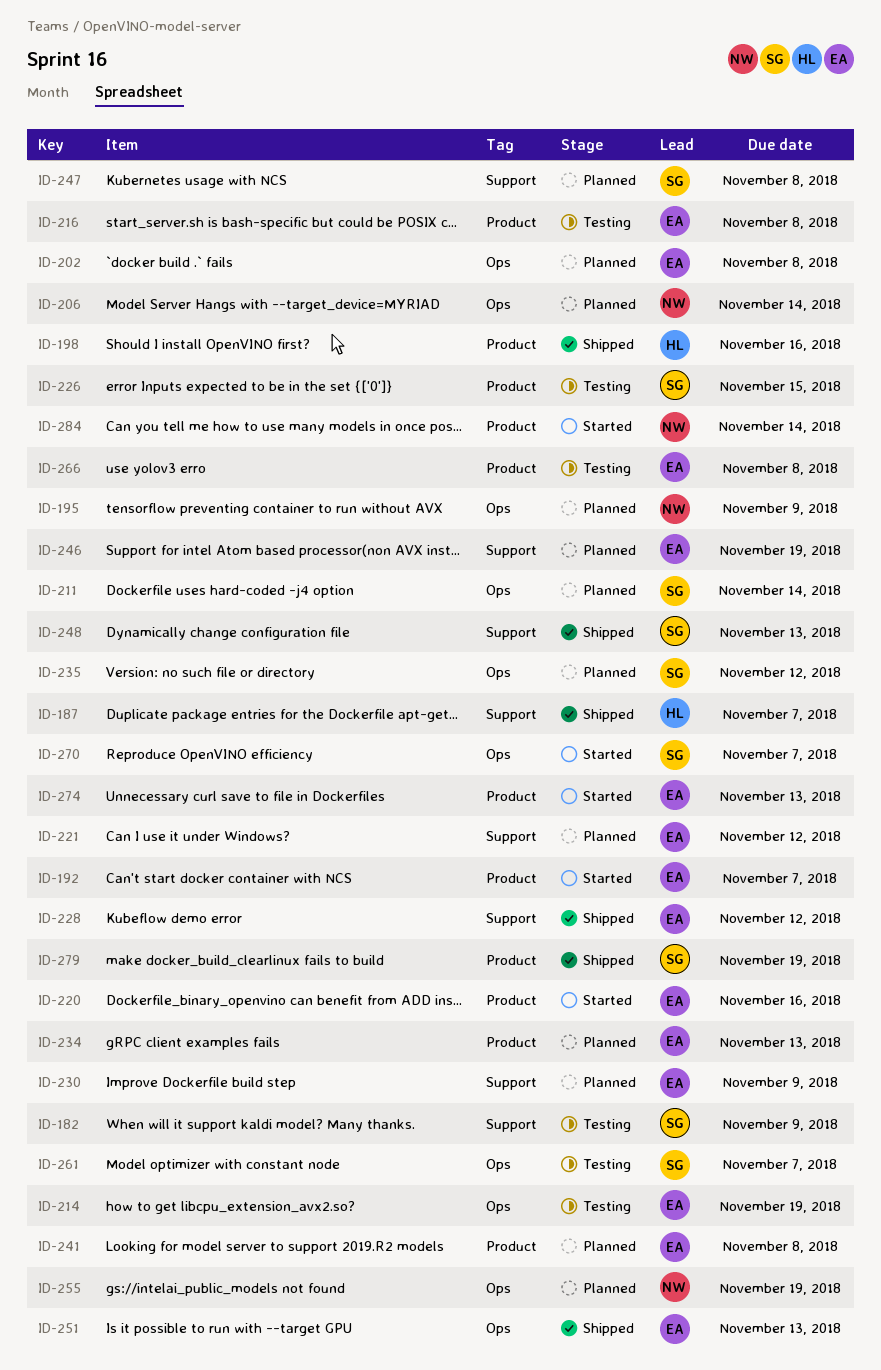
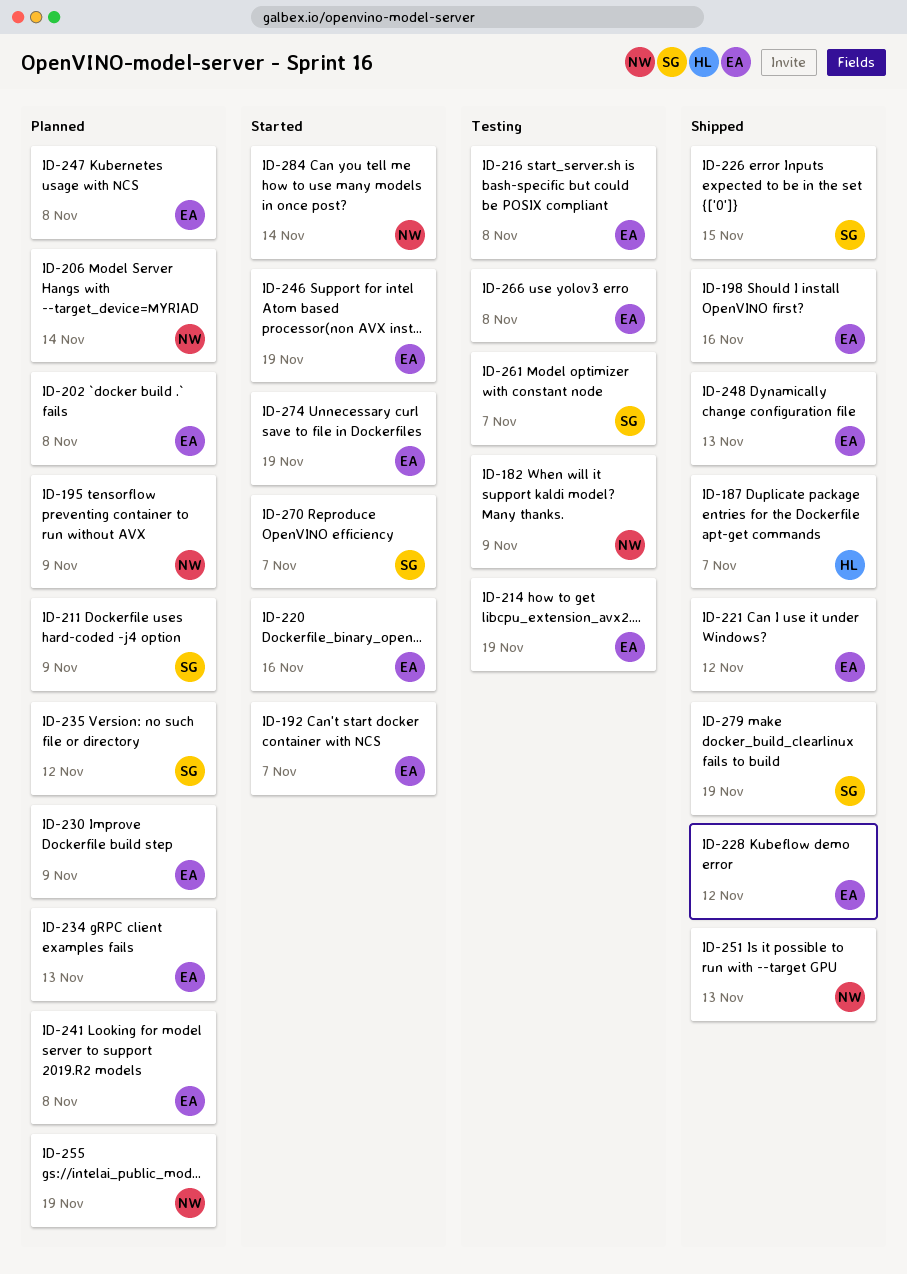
ID-182, owner: SG -> NW
ID-198, owner: HL -> EA
ID-211, due: Nov 14 -> Nov 9
ID-221, status: Planned -> Shipped
ID-226, status: Testing -> Shipped
ID-246, status: Planned -> Started
ID-247, owner: SG -> EA
ID-248, owner: SG -> EA
ID-251, owner: EA -> NW
ID-274, due: Nov 13 -> Nov 19

